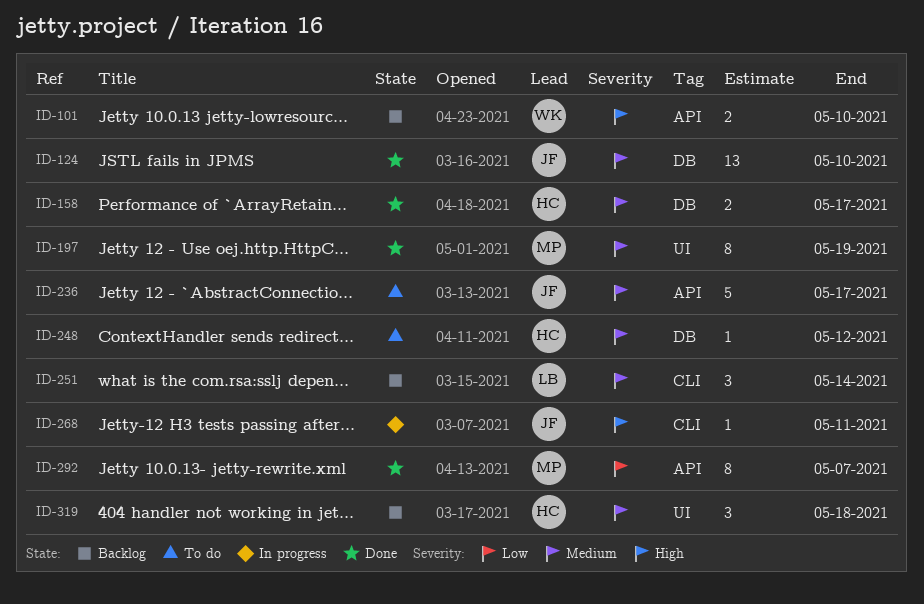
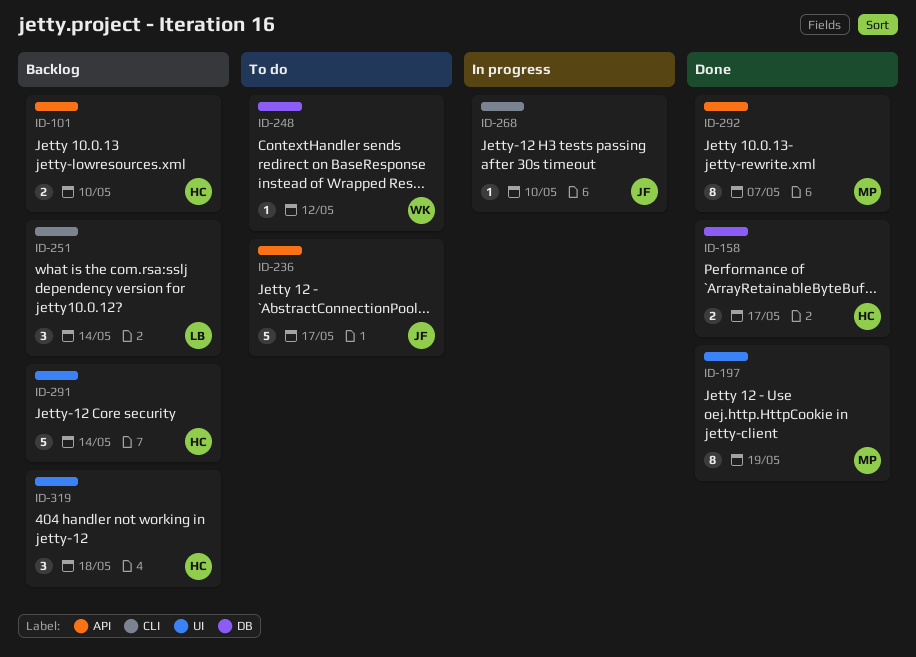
ID-101, owner: WK -> HC
ID-124: present -> none
ID-248, owner: HC -> WK
ID-268, due: May 11 -> May 10
ID-291: none -> present

